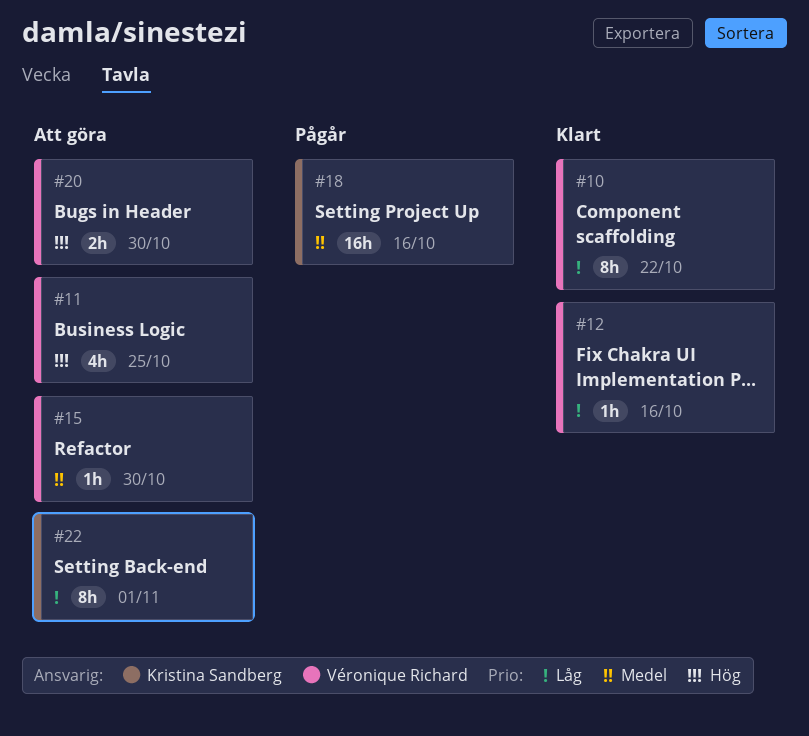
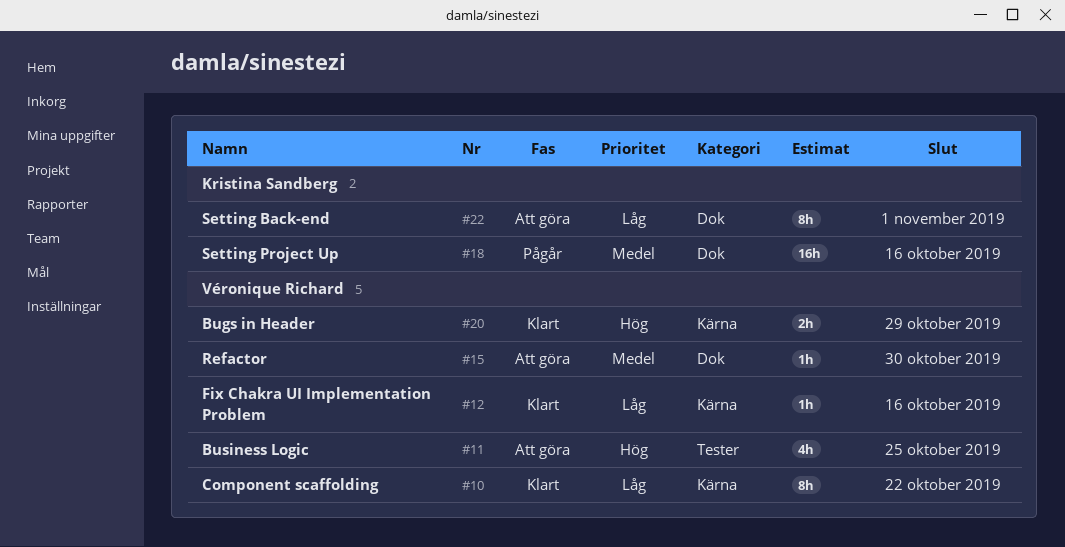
#20, status: Att göra -> Klart
#20, due: Oct 30 -> Oct 29

